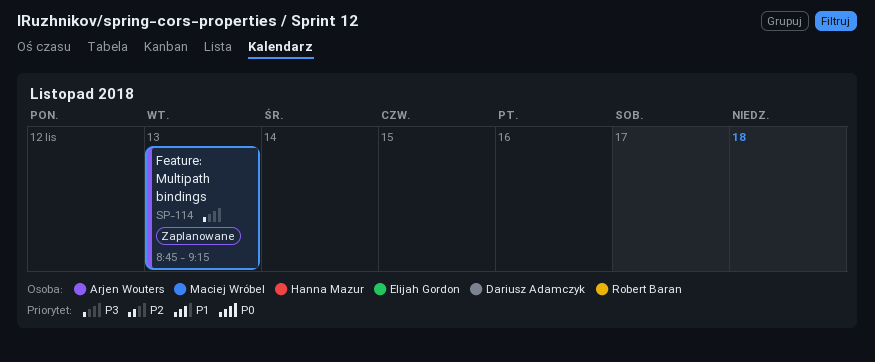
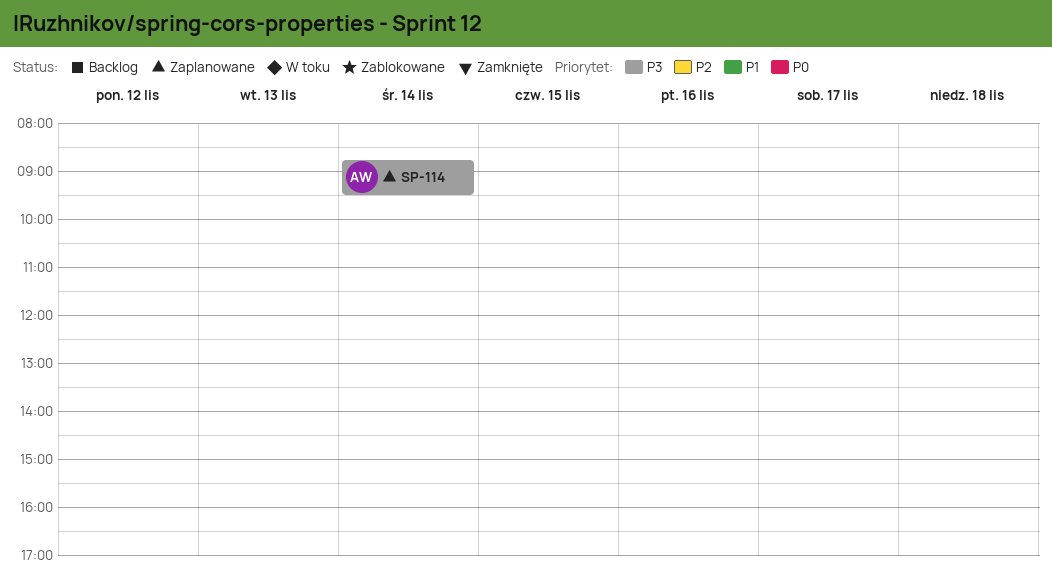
SP-114, day: Nov 13 -> Nov 14
SP-114, ends: 09:15 -> 09:30

